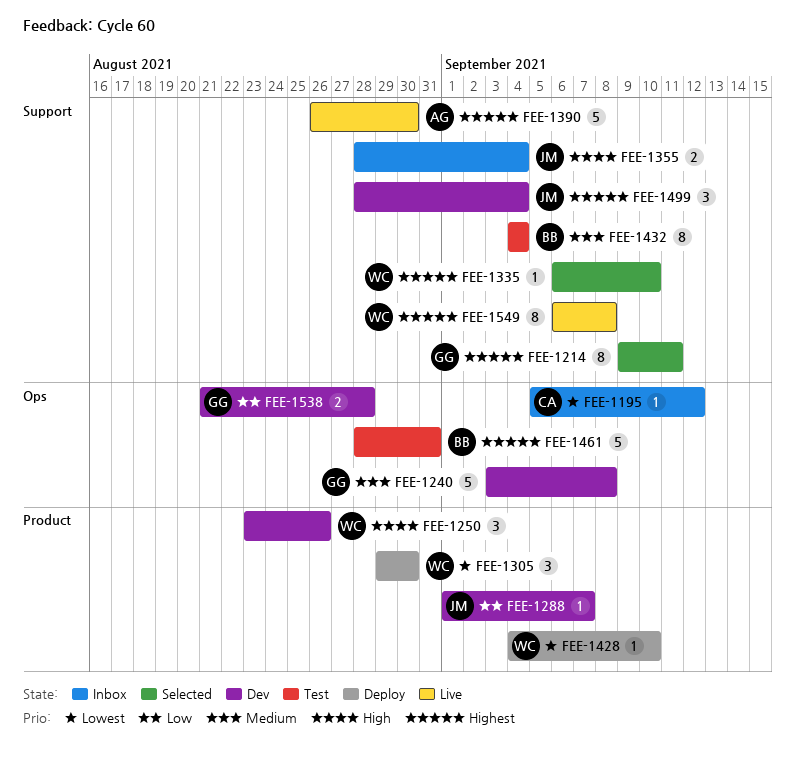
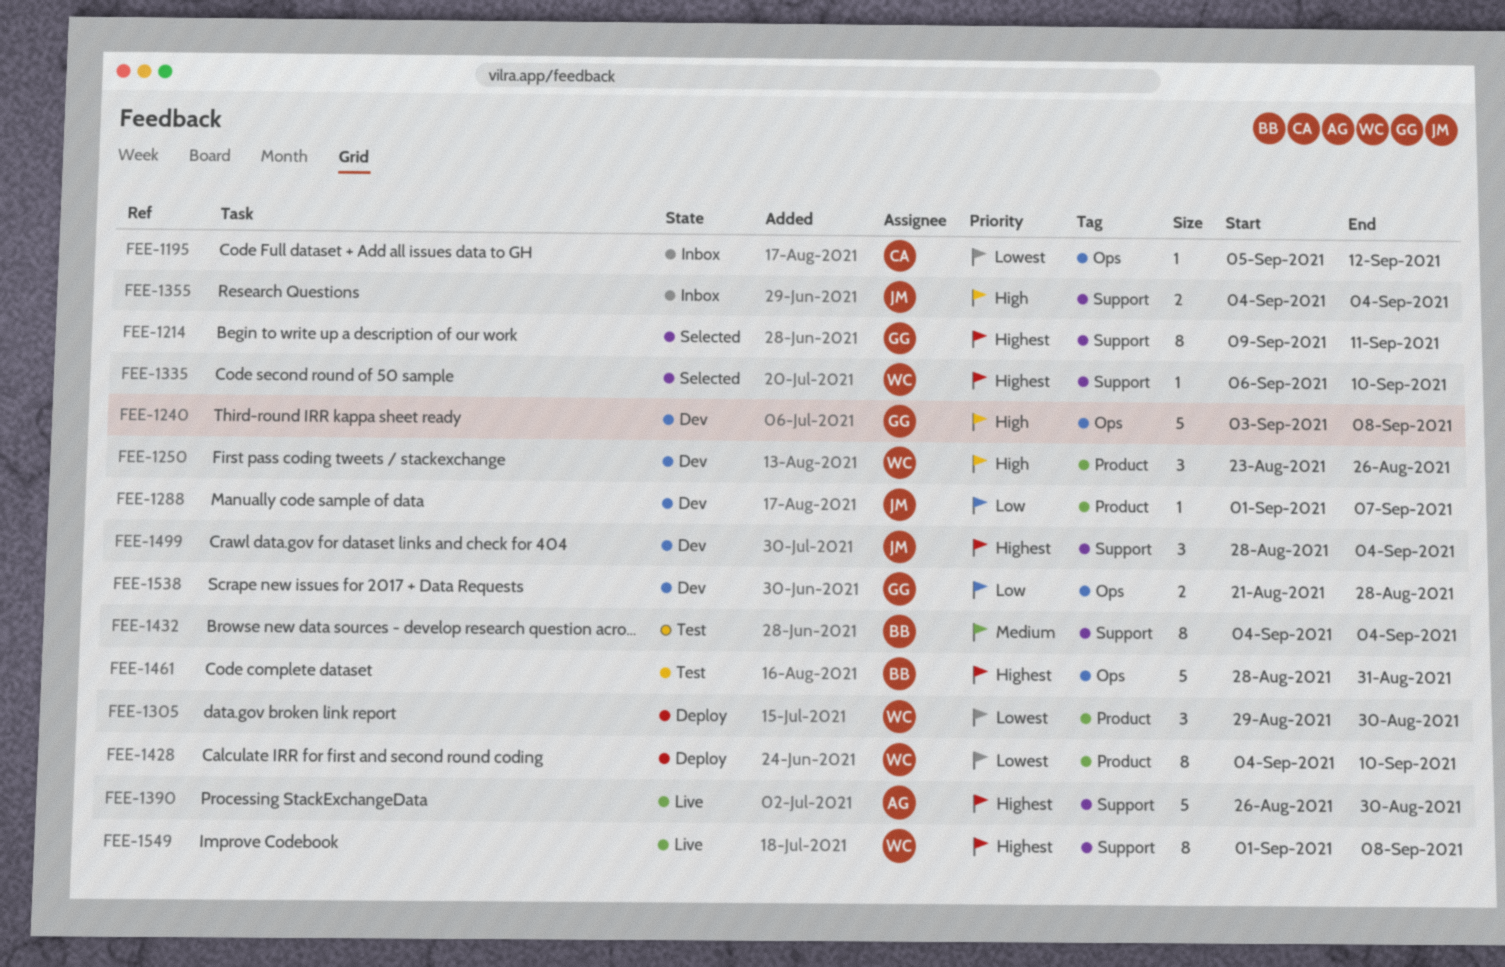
FEE-1240, priority: Medium -> High
FEE-1355, start: Aug 28 -> Sep 4
FEE-1428, estimate: 1 -> 8
FEE-1549, start: Sep 6 -> Sep 1

